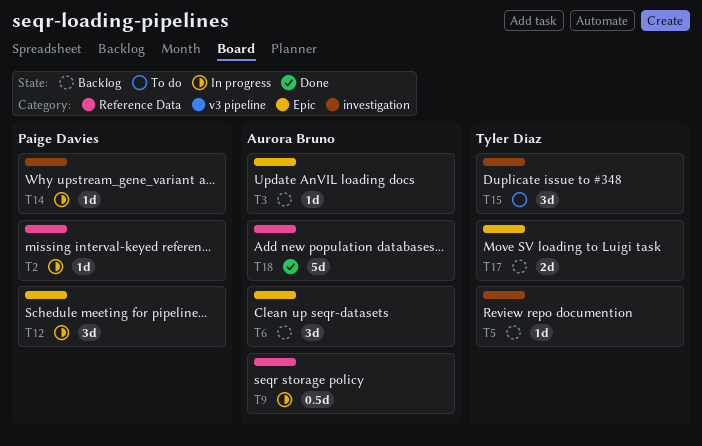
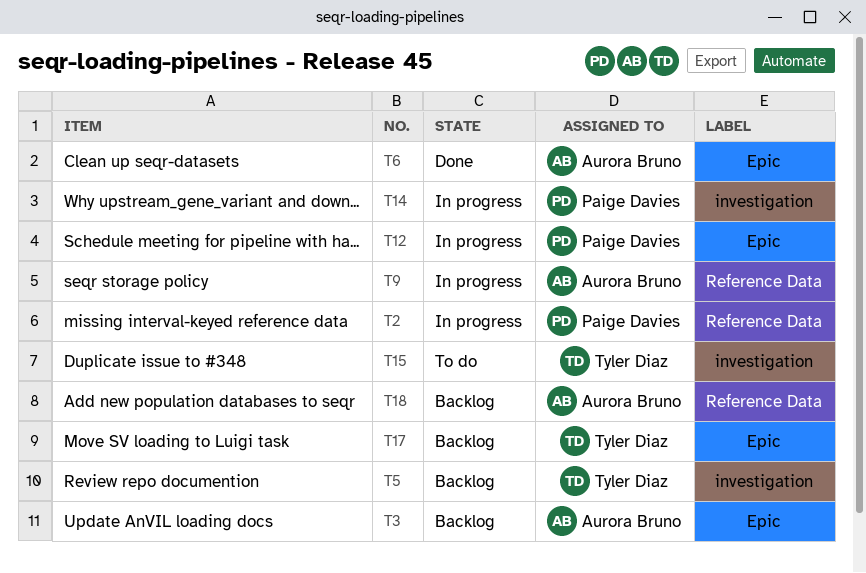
T6, status: Backlog -> Done
T18, status: Done -> Backlog

